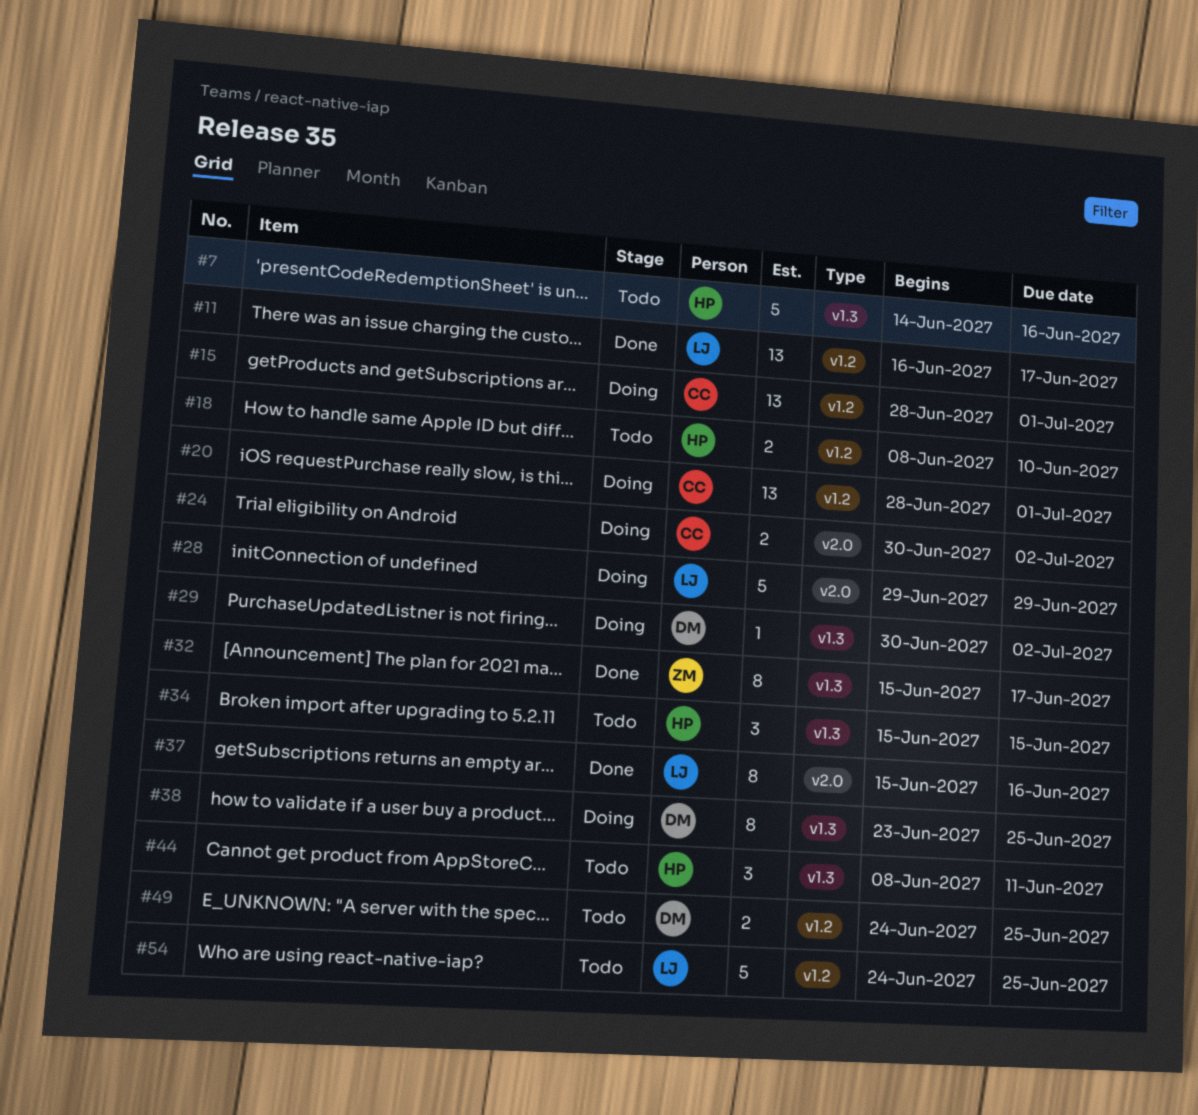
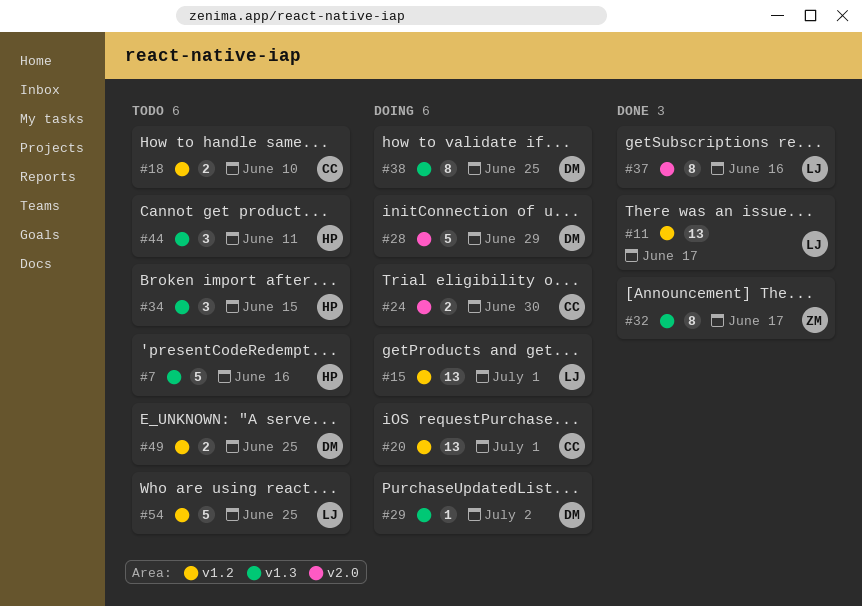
#15, owner: CC -> LJ
#18, owner: HP -> CC
#24, due: Jul 2 -> Jun 30
#28, owner: LJ -> DM

